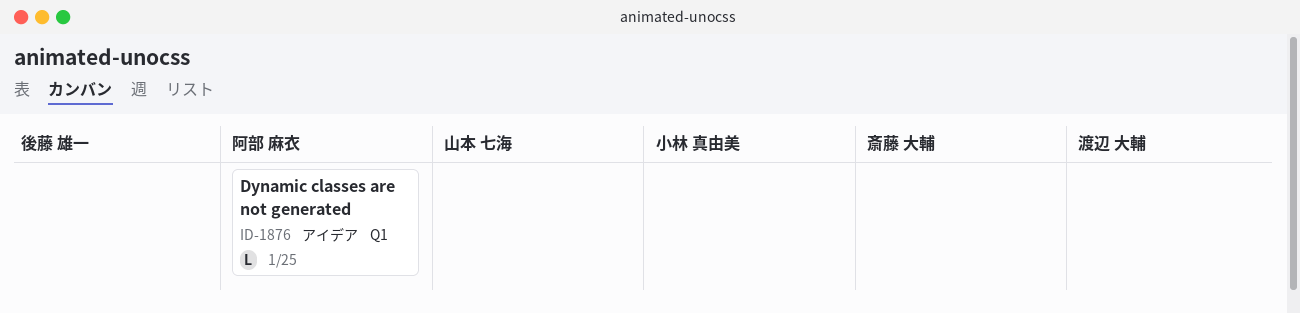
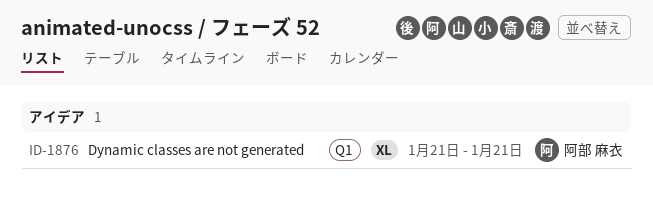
ID-1876, estimate: L -> XL
ID-1876, due: Jan 25 -> Jan 21

